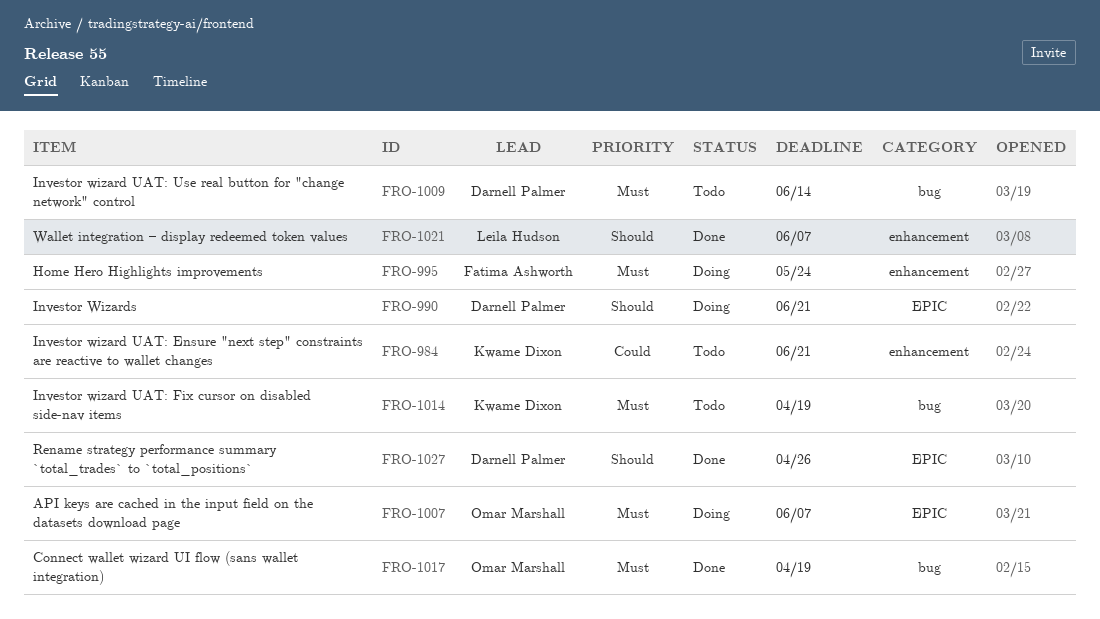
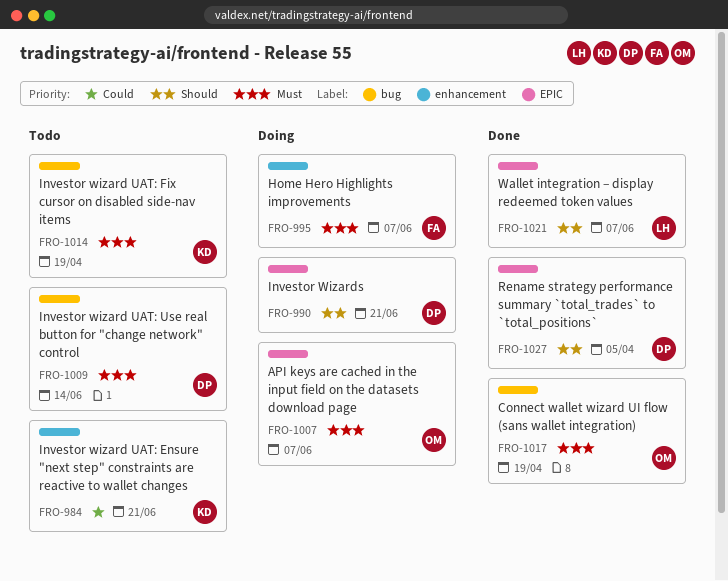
FRO-995, due: May 24 -> Jun 7
FRO-1021, label: enhancement -> EPIC
FRO-1027, due: Apr 26 -> Apr 5

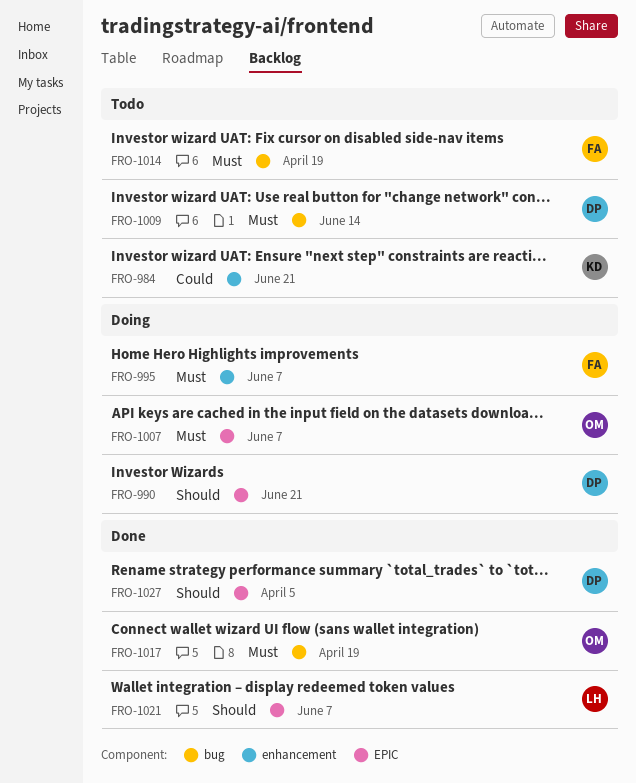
FRO-1014, owner: KD -> FA

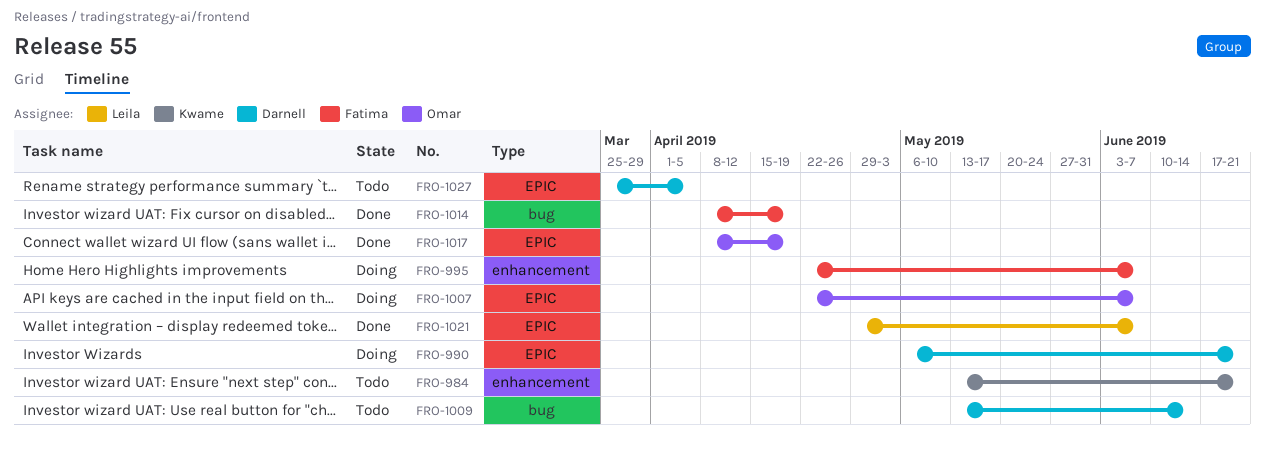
FRO-1014, status: Todo -> Done
FRO-1017, label: bug -> EPIC
FRO-1027, status: Done -> Todo

